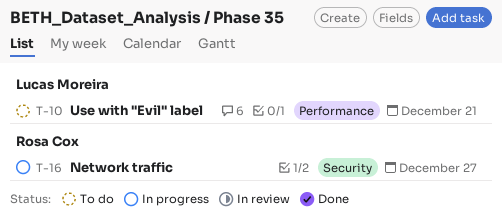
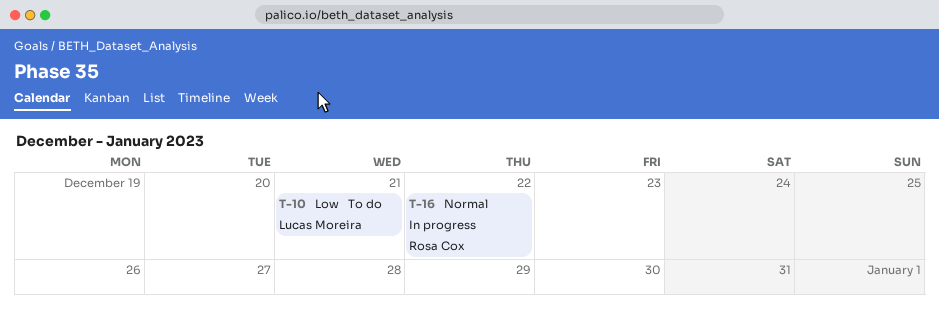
T-16, due: Dec 27 -> Dec 22

